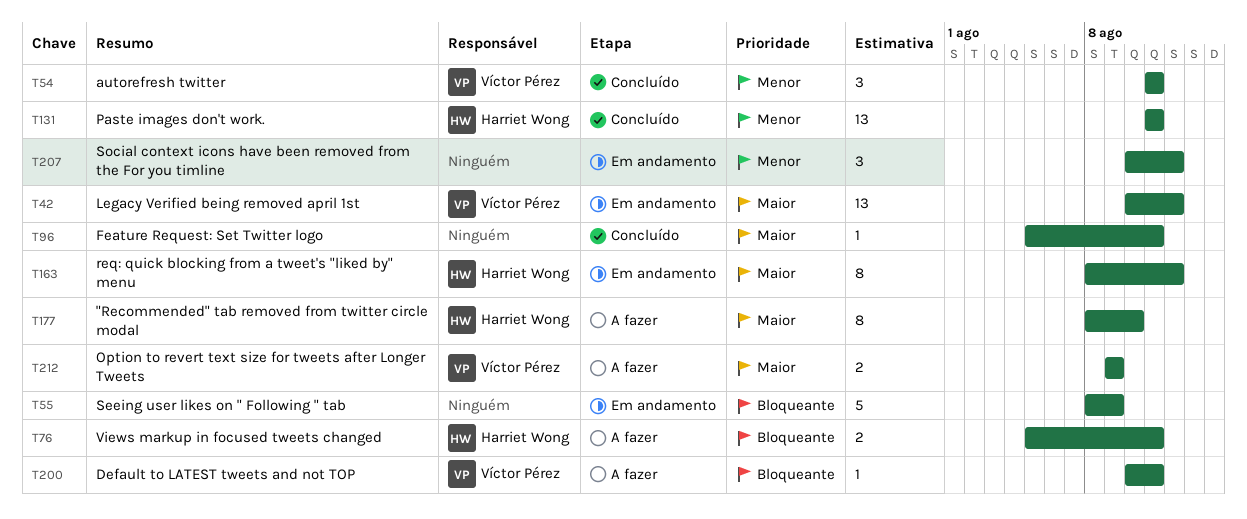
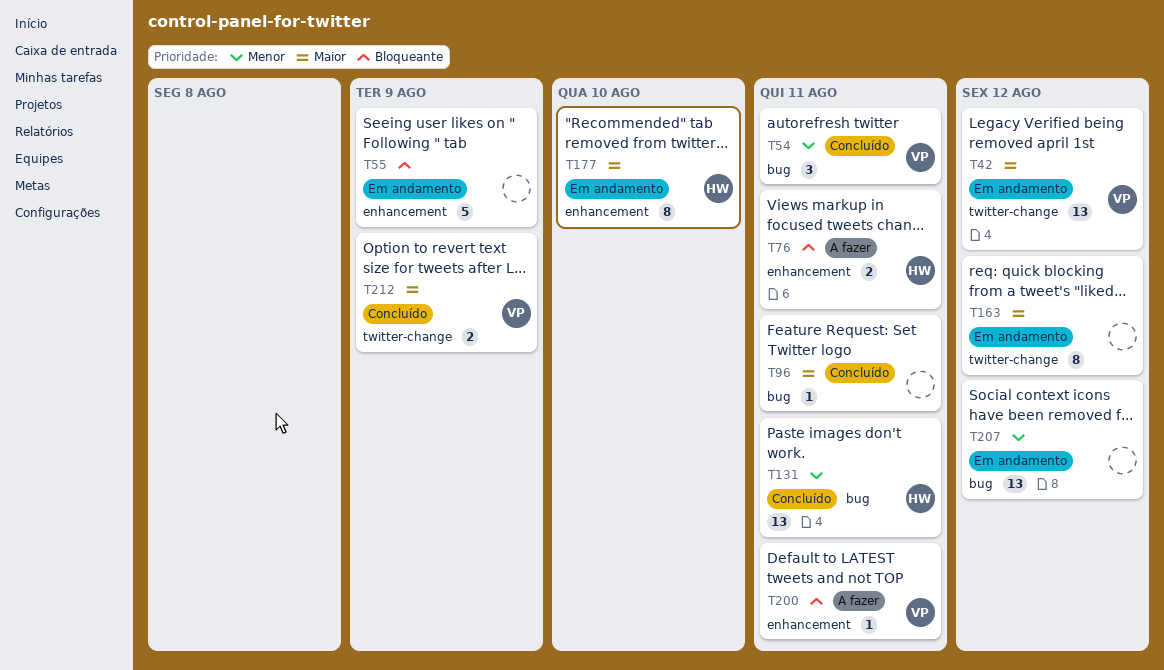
T163, owner: Harriet Wong -> none
T177, status: A fazer -> Em andamento
T207, estimate: 3 -> 13
T212, status: A fazer -> Concluído

